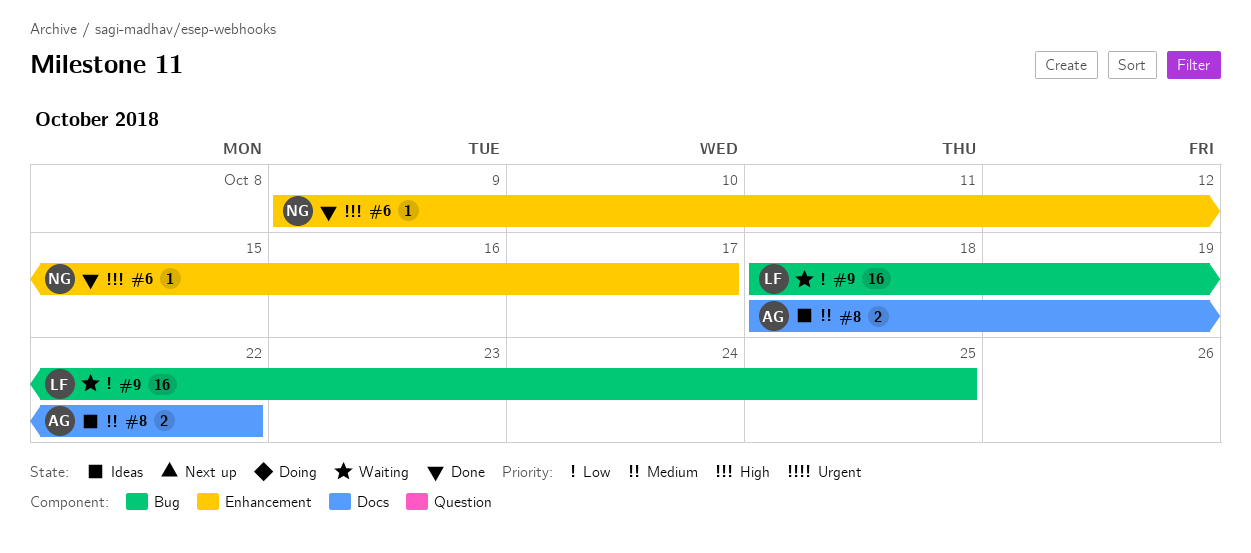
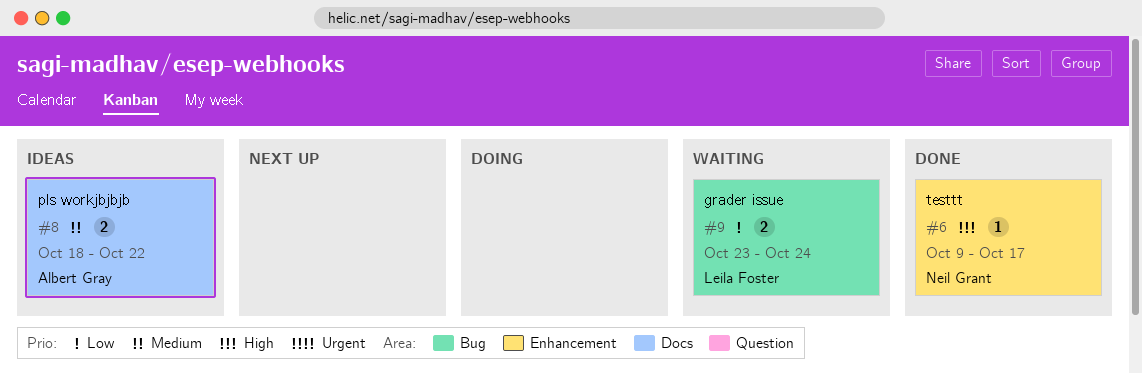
#9, estimate: 16 -> 2
#9, start: Oct 18 -> Oct 23
#9, due: Oct 25 -> Oct 24

